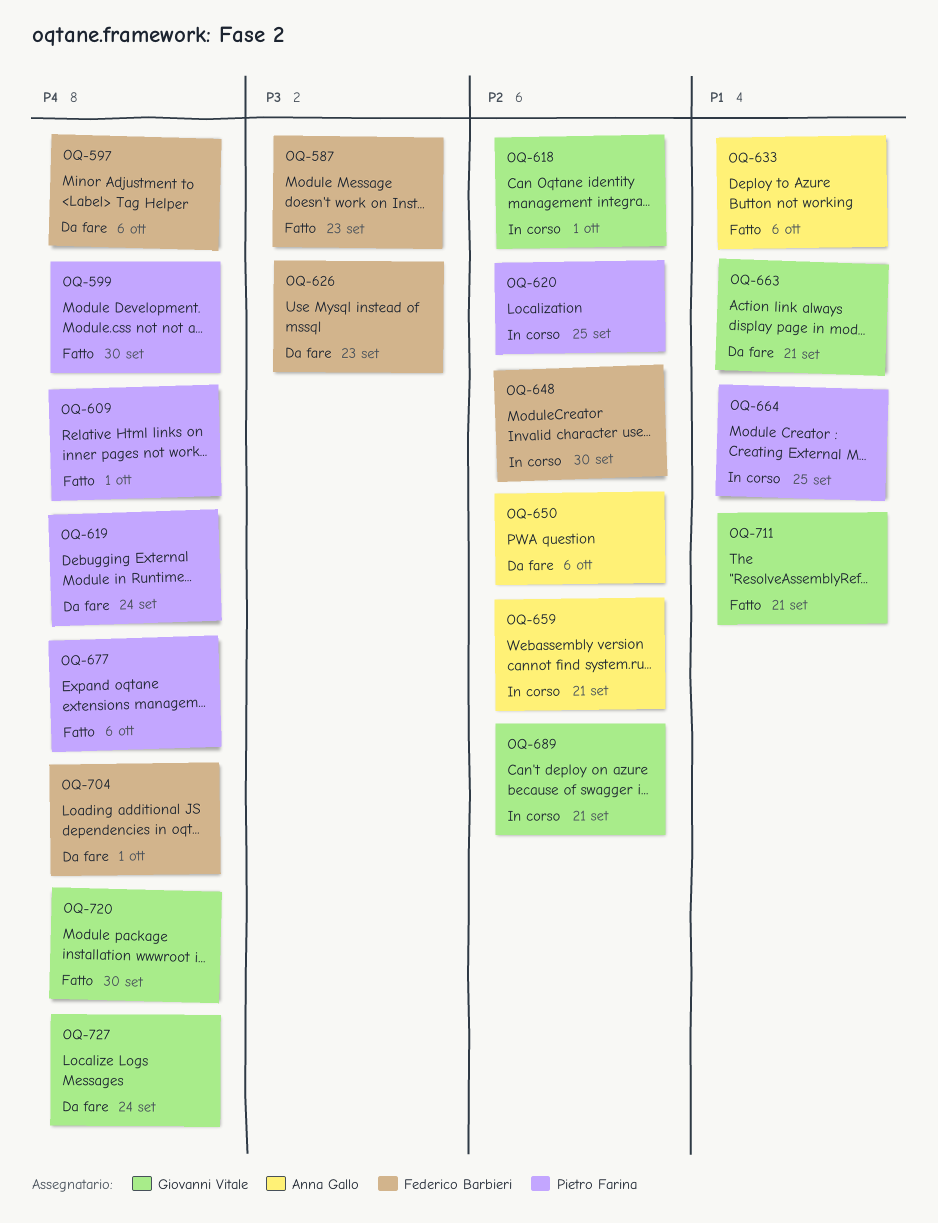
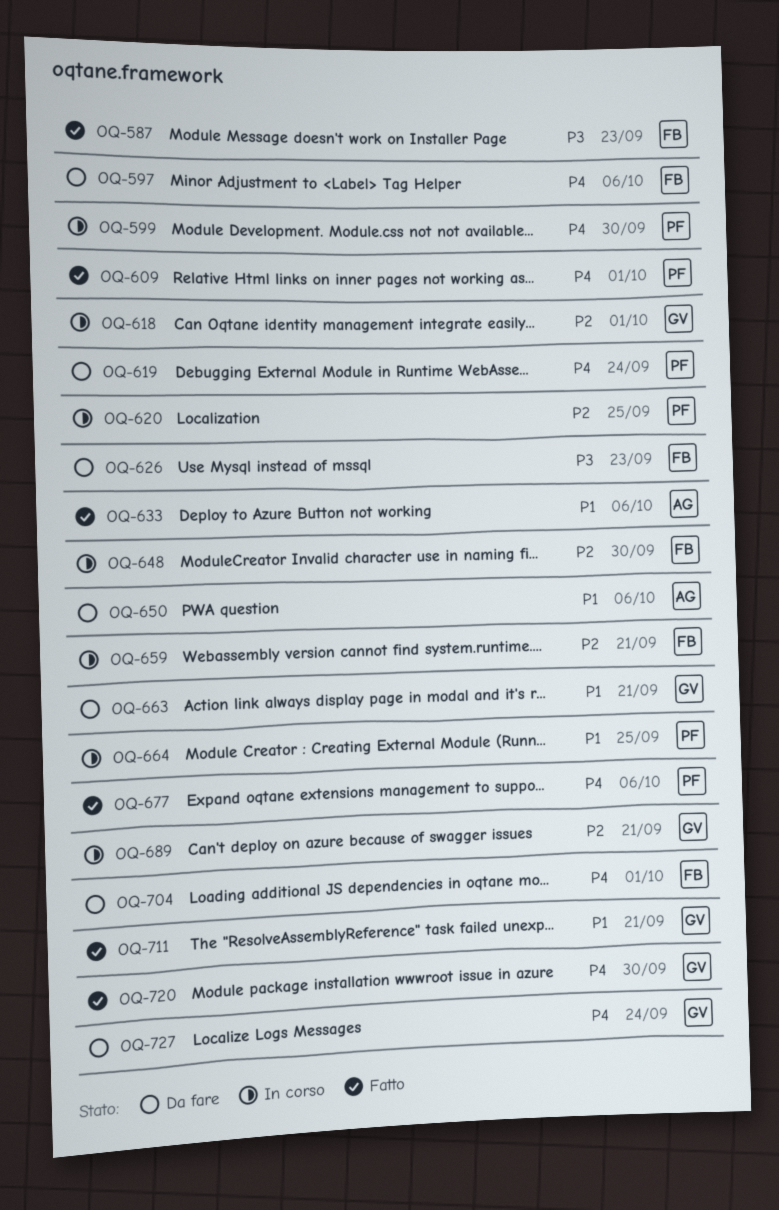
OQ-599, status: Fatto -> In corso
OQ-650, priority: P2 -> P1
OQ-659, owner: Anna Gallo -> Federico Barbieri

